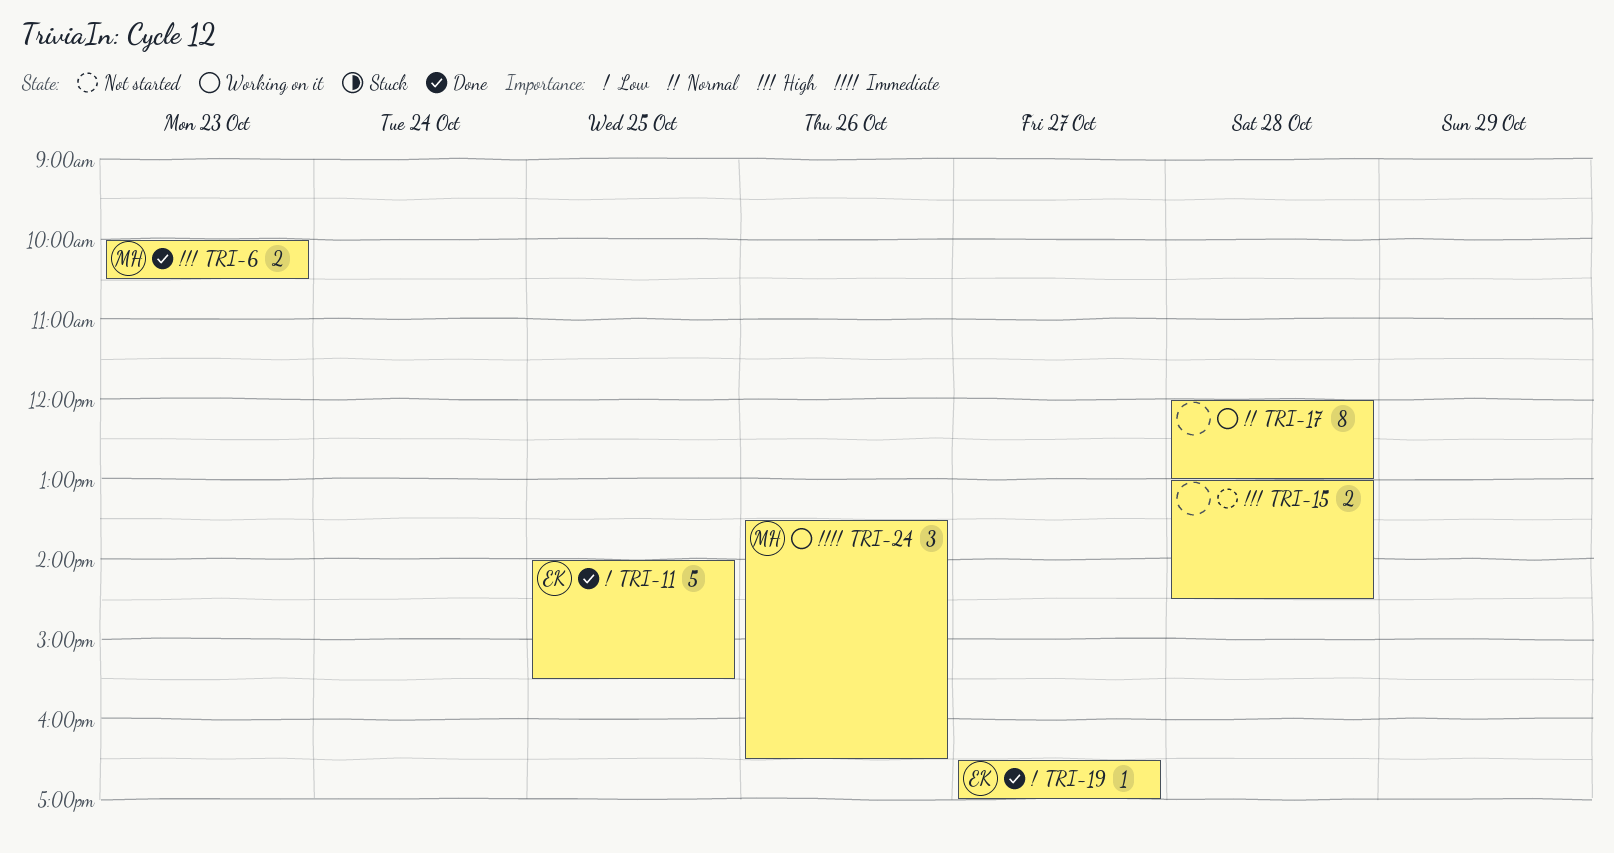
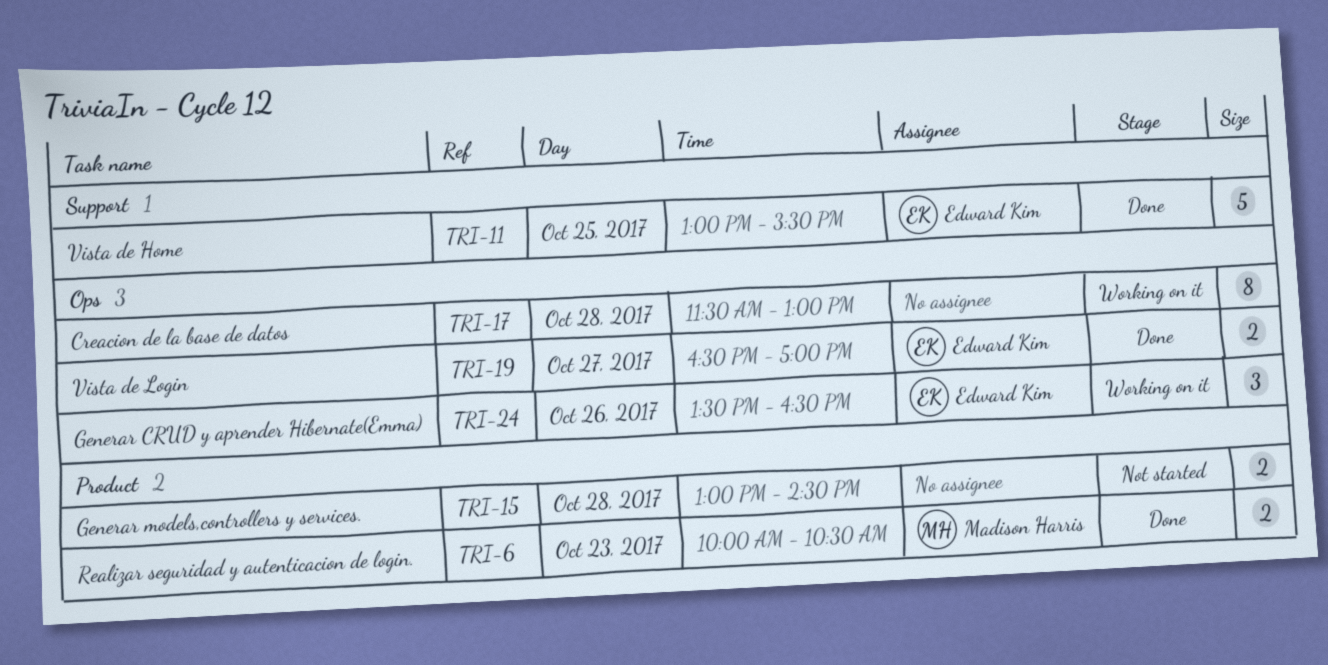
TRI-11, begins: 14:00 -> 13:00
TRI-17, begins: 12:00 -> 11:30
TRI-19, estimate: 1 -> 2
TRI-24, owner: Madison Harris -> Edward Kim

